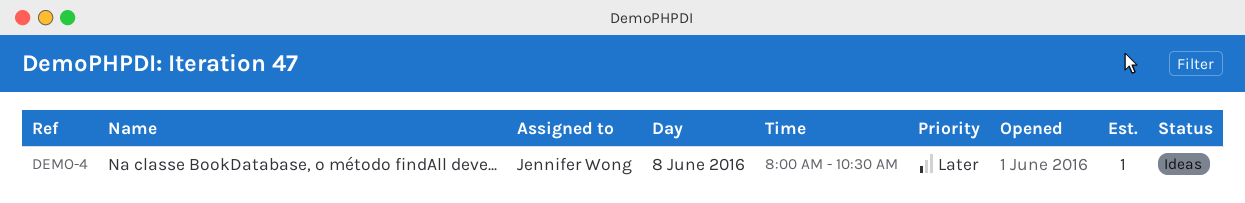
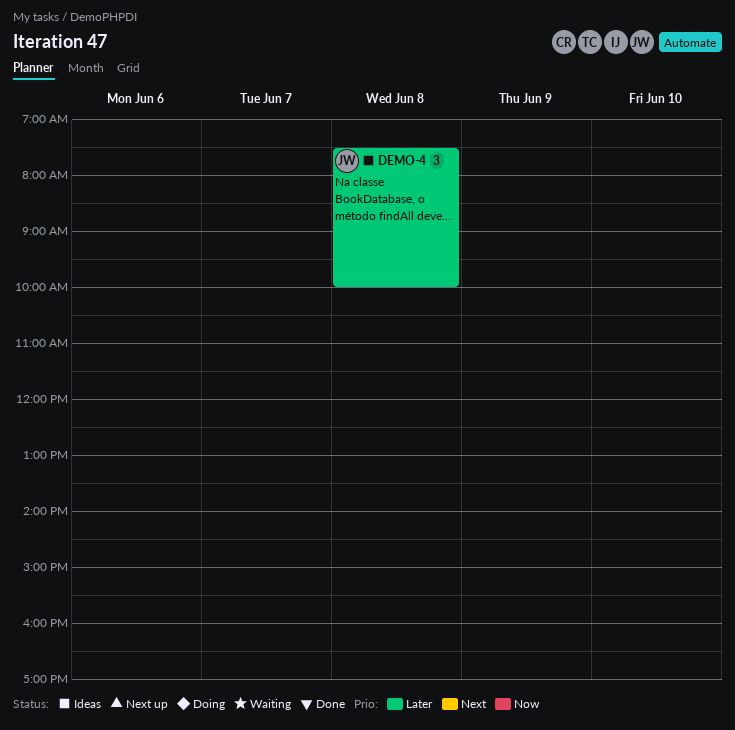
DEMO-4, estimate: 1 -> 3
DEMO-4, begins: 08:00 -> 07:30
DEMO-4, ends: 10:30 -> 10:00

